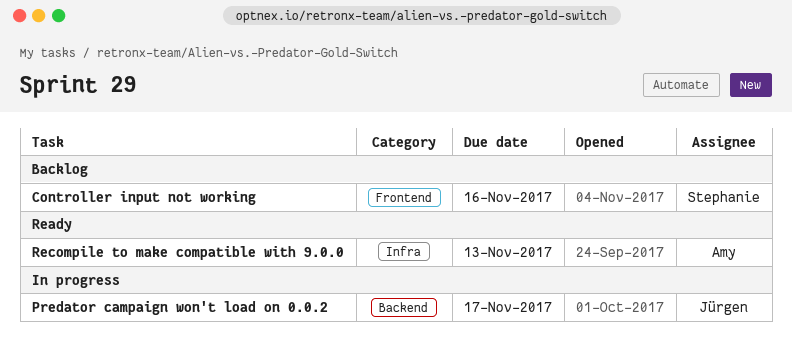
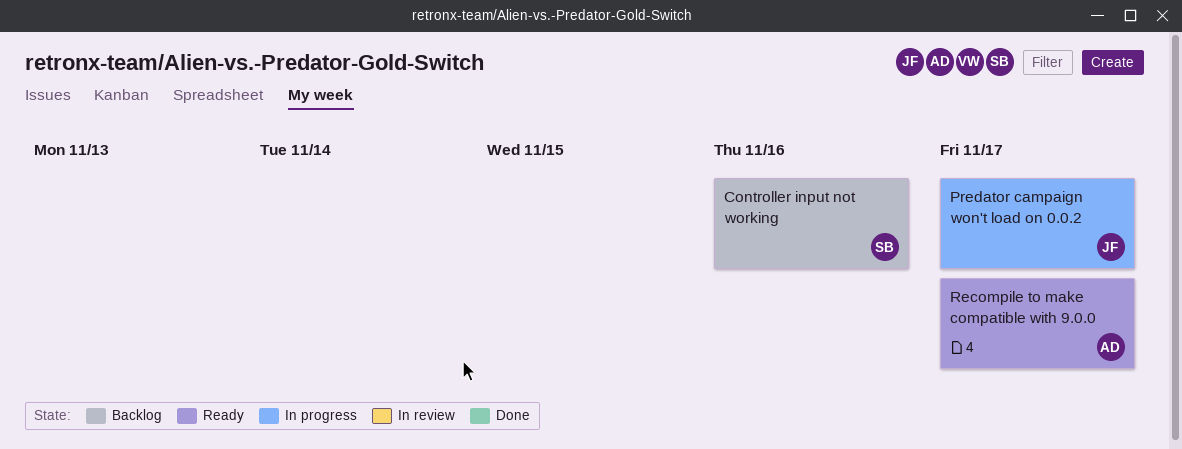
Recompile to make compatible with 9.0.0, due: Nov 13 -> Nov 17

